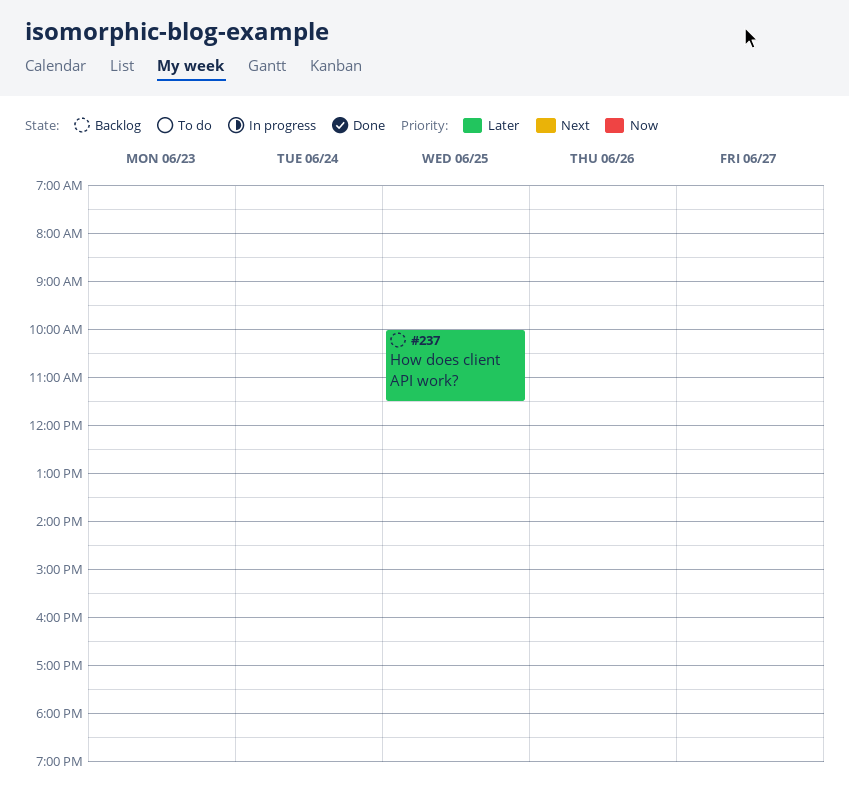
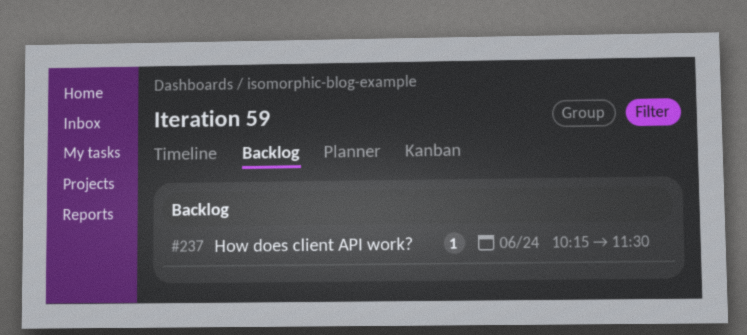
#237, day: Jun 25 -> Jun 24
#237, begins: 10:00 -> 10:15

